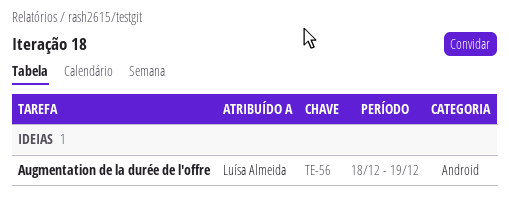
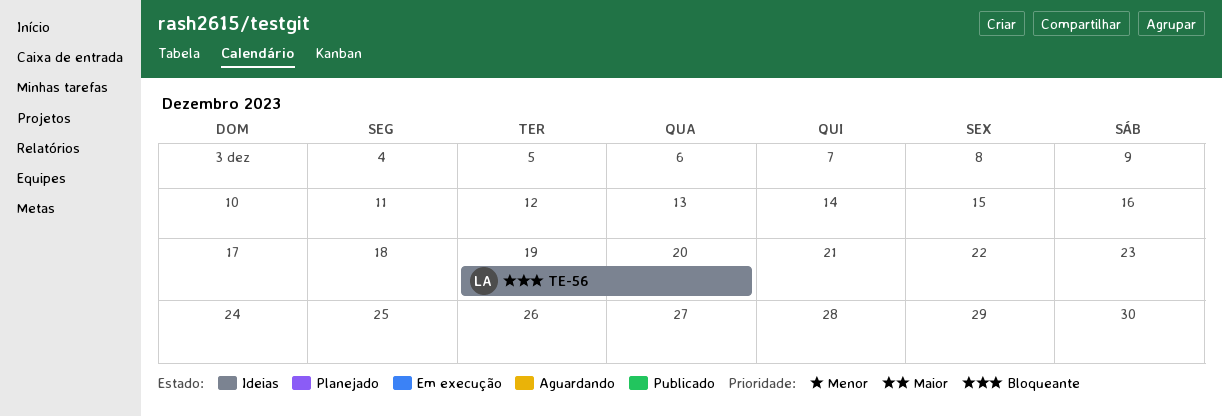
TE-56, start: Dec 18 -> Dec 19
TE-56, due: Dec 19 -> Dec 20

